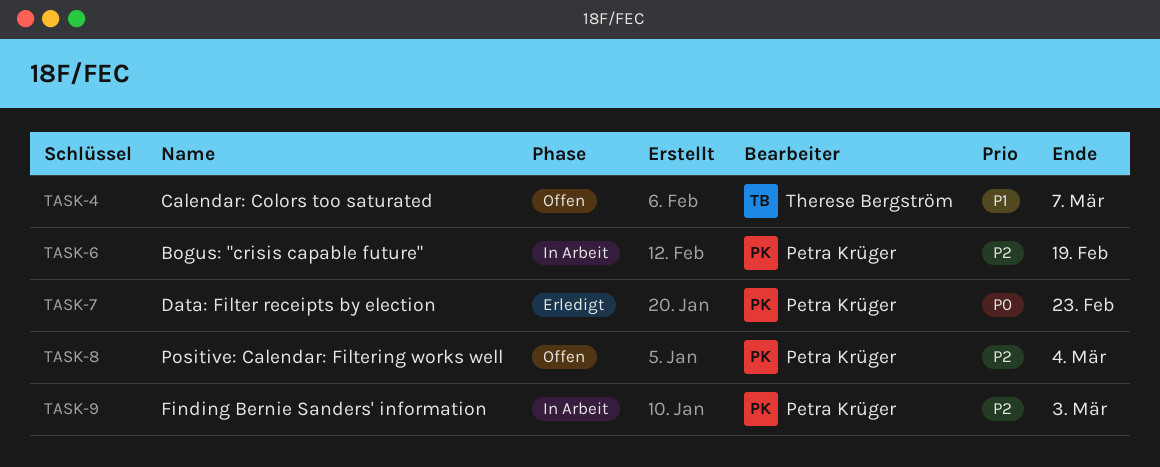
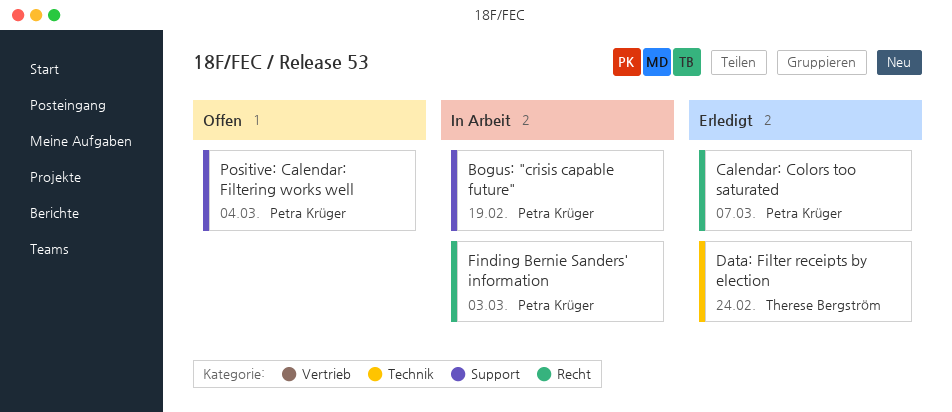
Calendar: Colors too saturated, status: Offen -> Erledigt
Calendar: Colors too saturated, owner: Therese Bergström -> Petra Krüger
Data: Filter receipts by election, owner: Petra Krüger -> Therese Bergström
Data: Filter receipts by election, due: Feb 23 -> Feb 24

